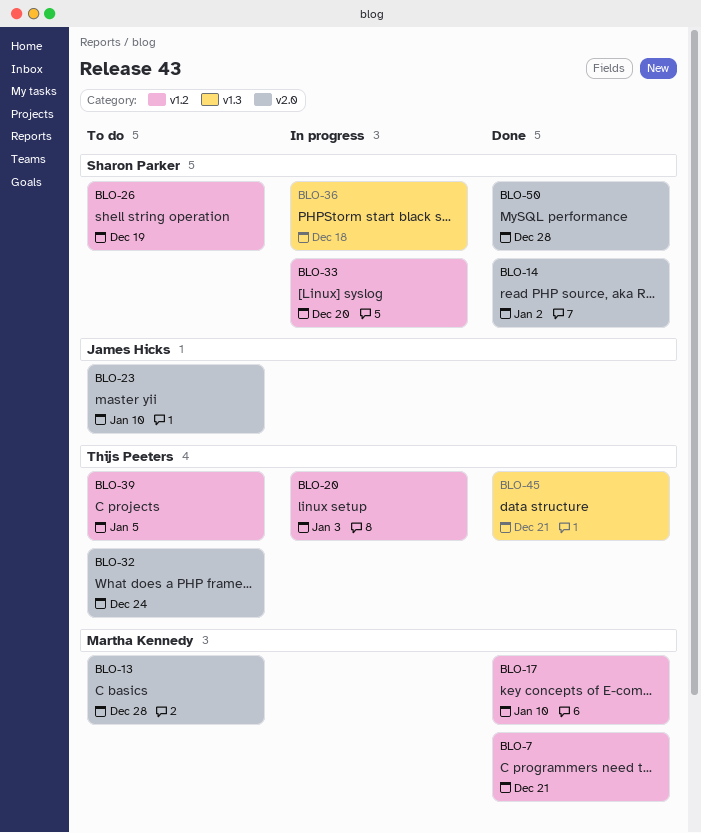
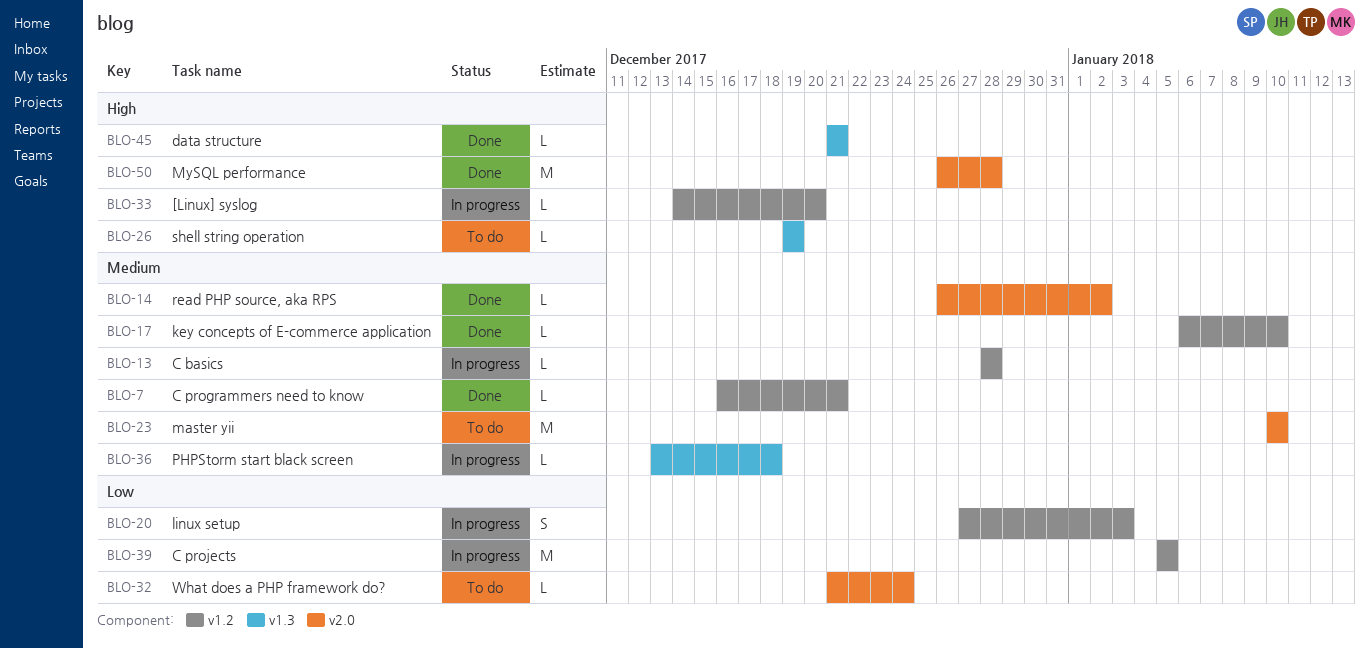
BLO-13, status: To do -> In progress
BLO-13, label: v2.0 -> v1.2
BLO-26, label: v1.2 -> v1.3
BLO-39, status: To do -> In progress

